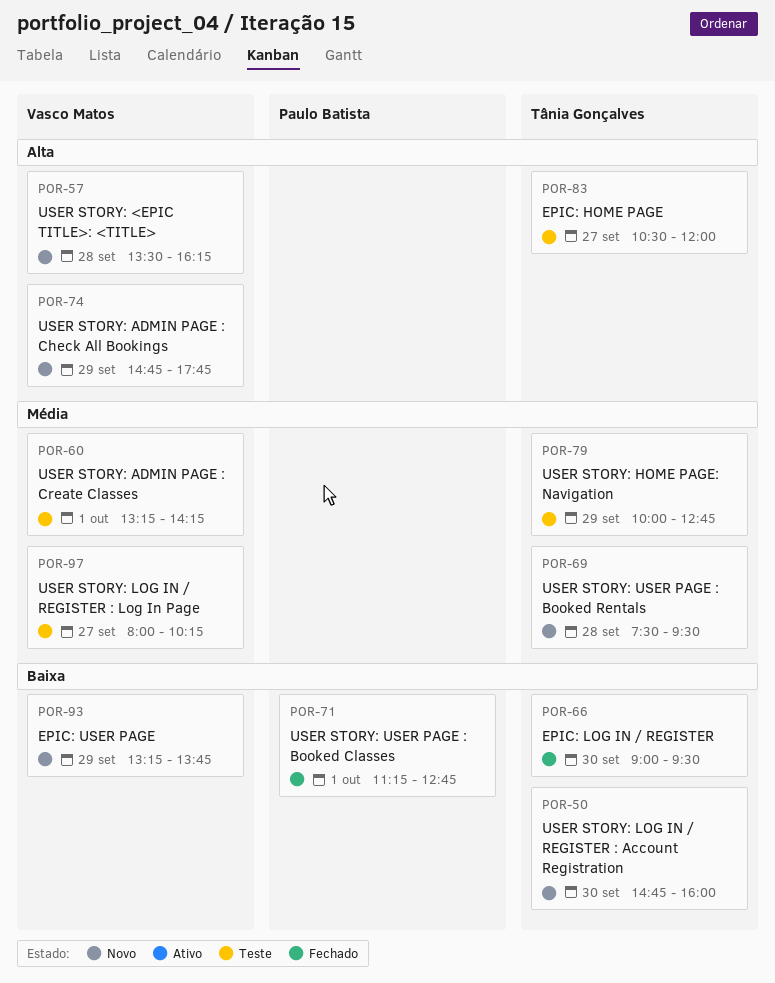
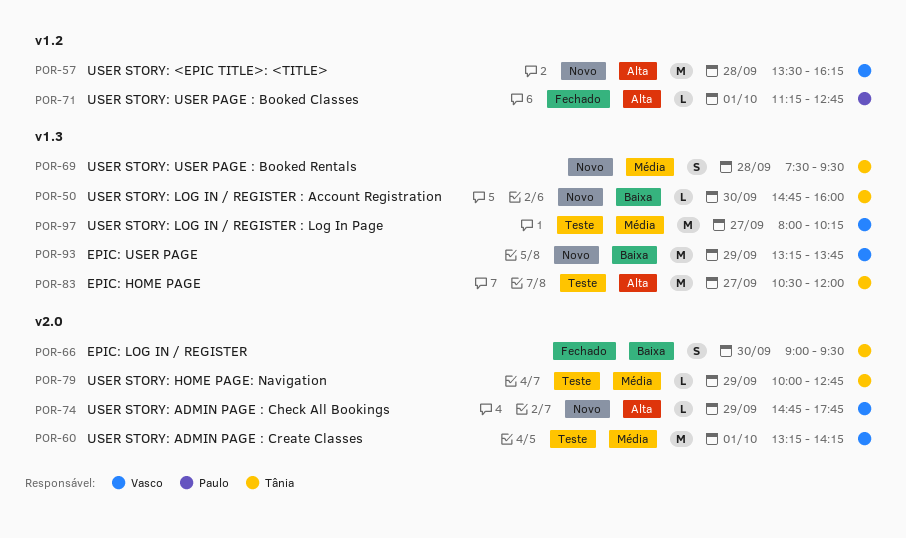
POR-71, priority: Baixa -> Alta

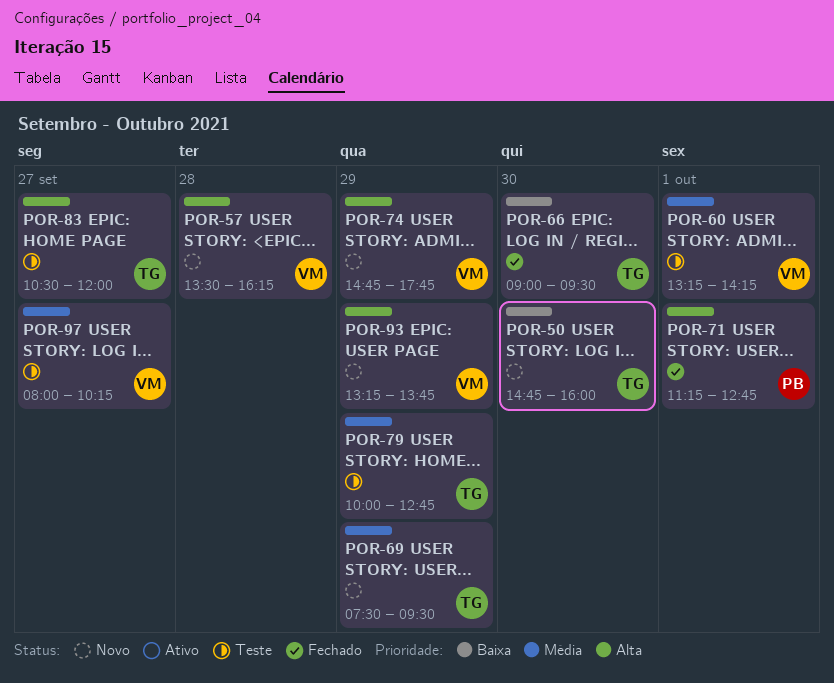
POR-69, day: Sep 28 -> Sep 29
POR-93, priority: Baixa -> Alta

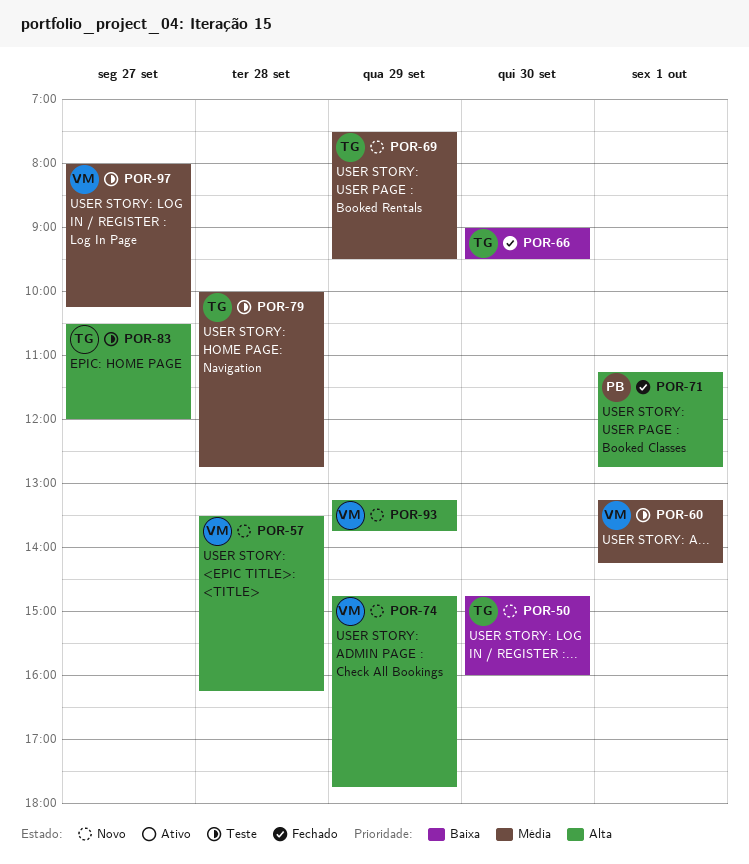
POR-79, day: Sep 29 -> Sep 28

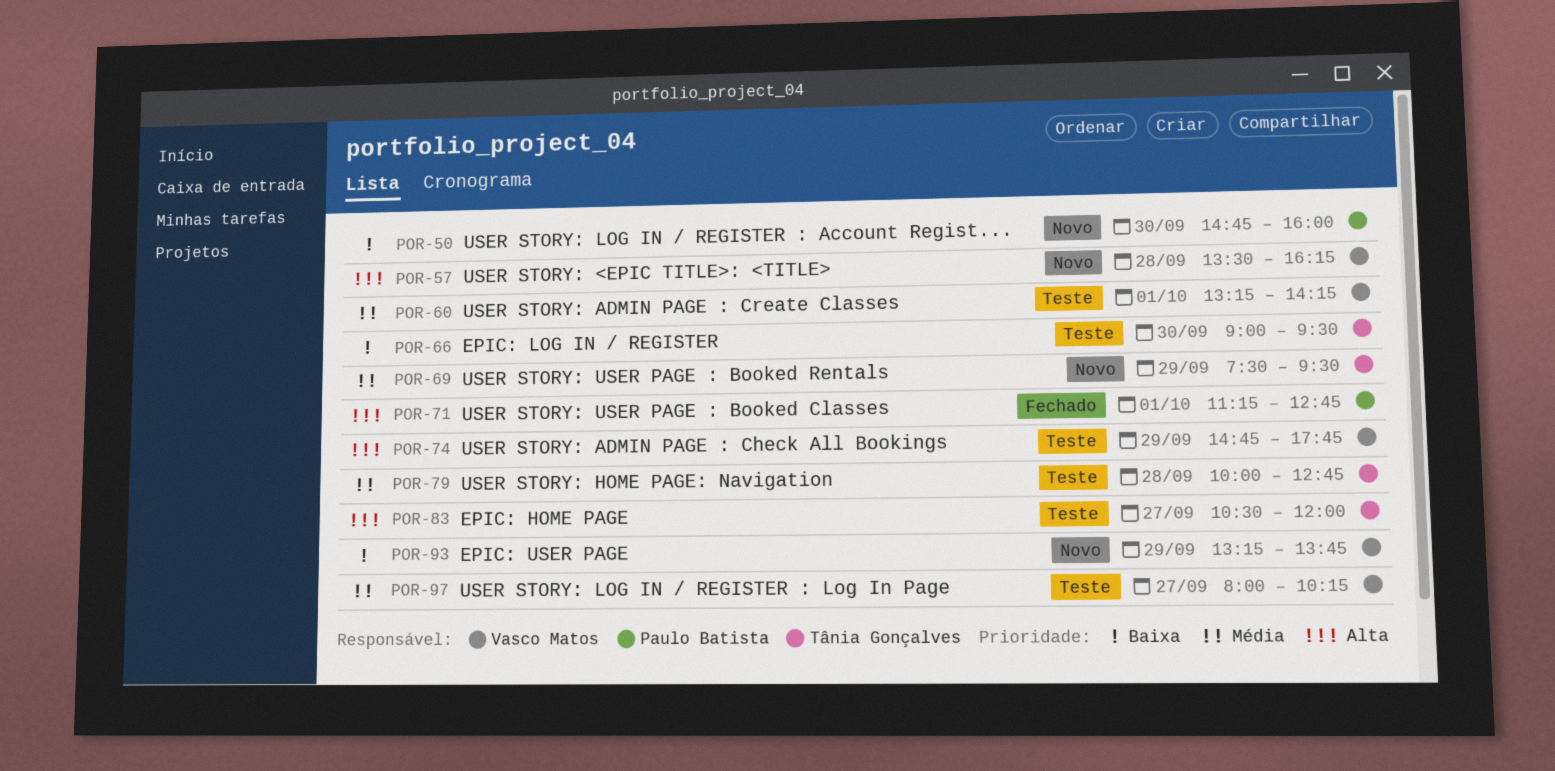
POR-50, owner: Tânia Gonçalves -> Paulo Batista
POR-66, status: Fechado -> Teste
POR-74, status: Novo -> Teste
POR-93, priority: Alta -> Baixa

